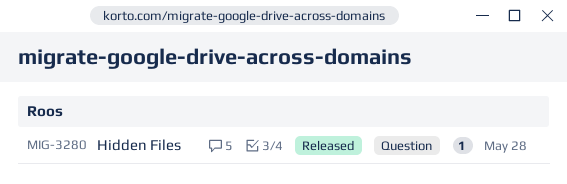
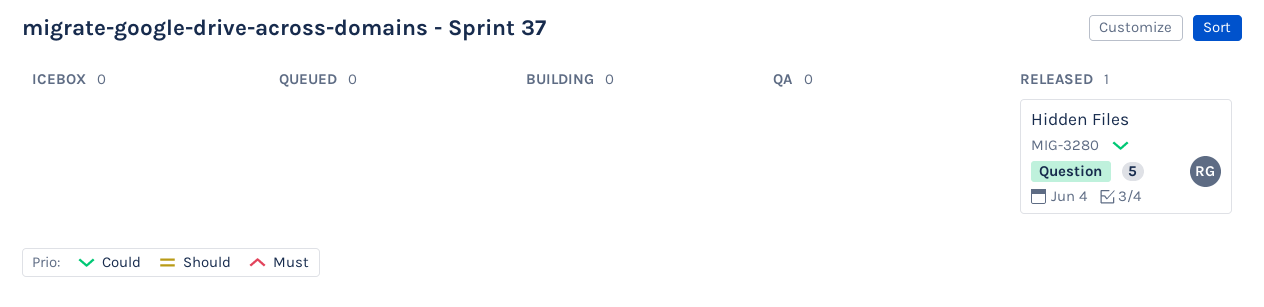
MIG-3280, estimate: 1 -> 5
MIG-3280, due: May 28 -> Jun 4

